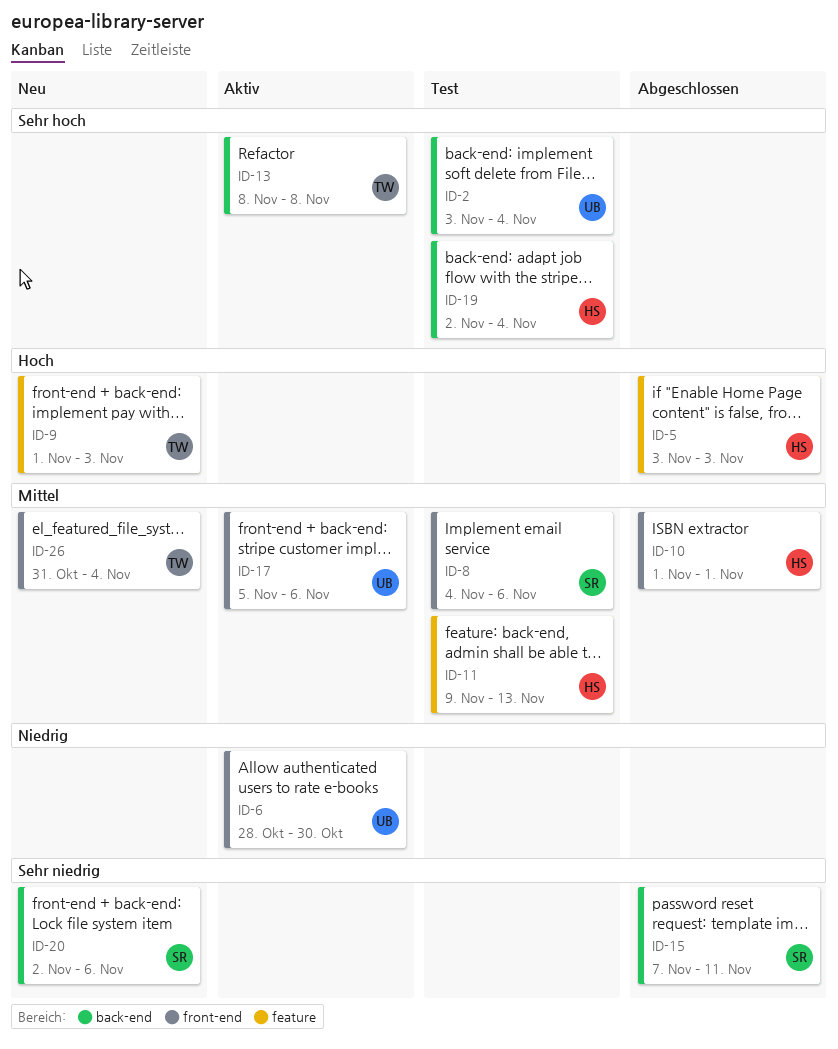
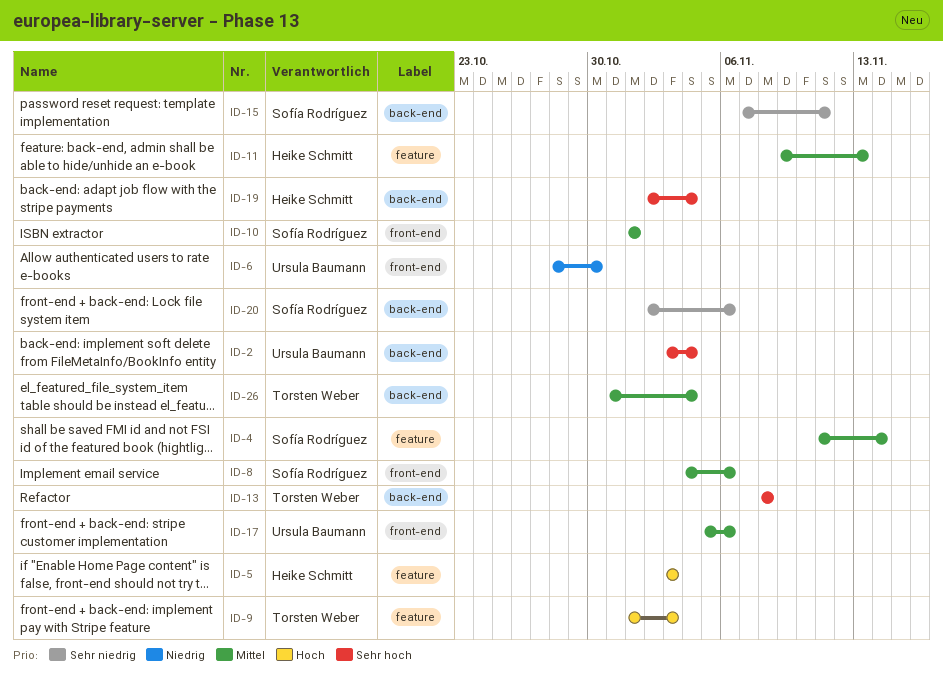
ID-4: none -> present
ID-10, owner: Heike Schmitt -> Sofía Rodríguez
ID-26, label: front-end -> back-end

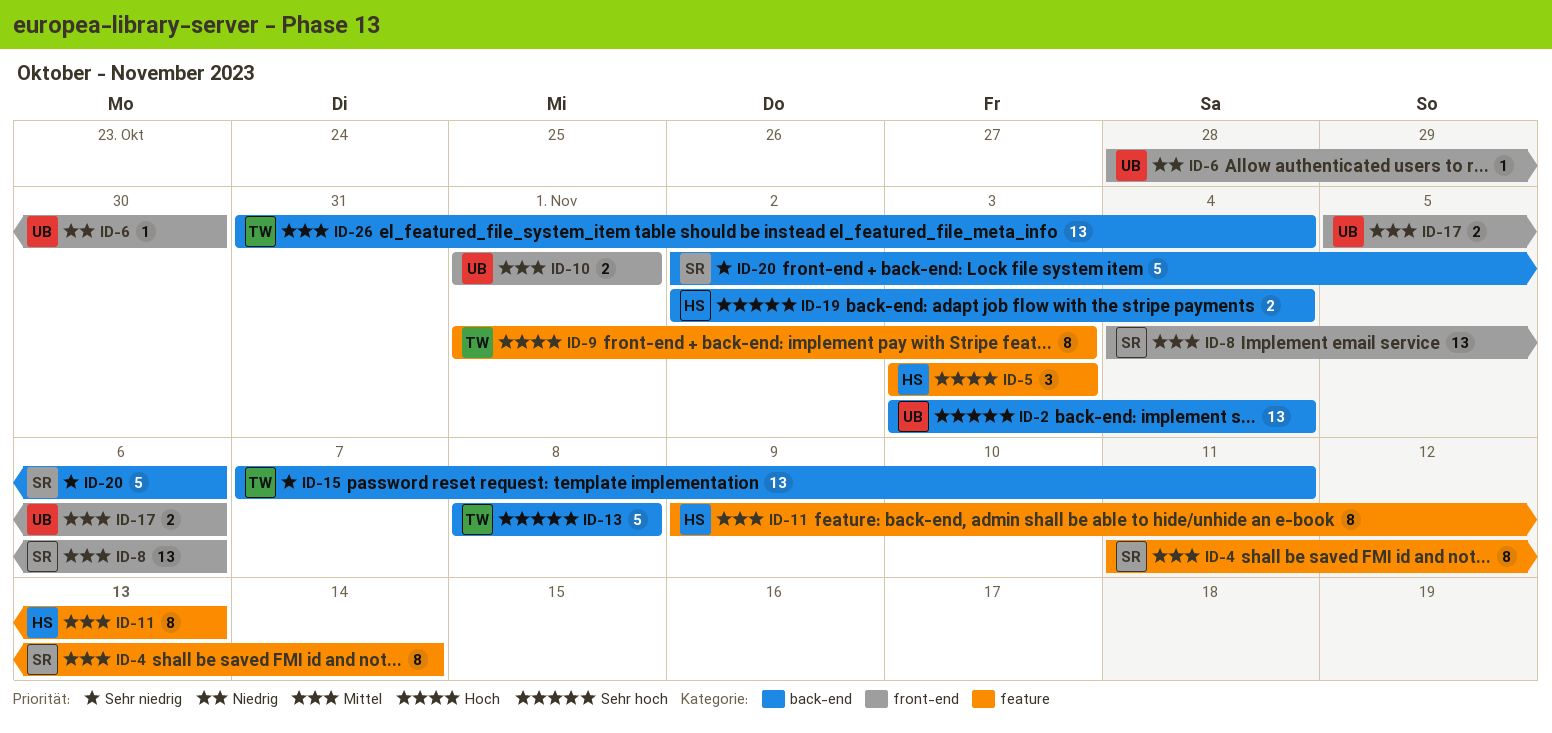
ID-10, owner: Sofía Rodríguez -> Ursula Baumann
ID-15, owner: Sofía Rodríguez -> Torsten Weber

